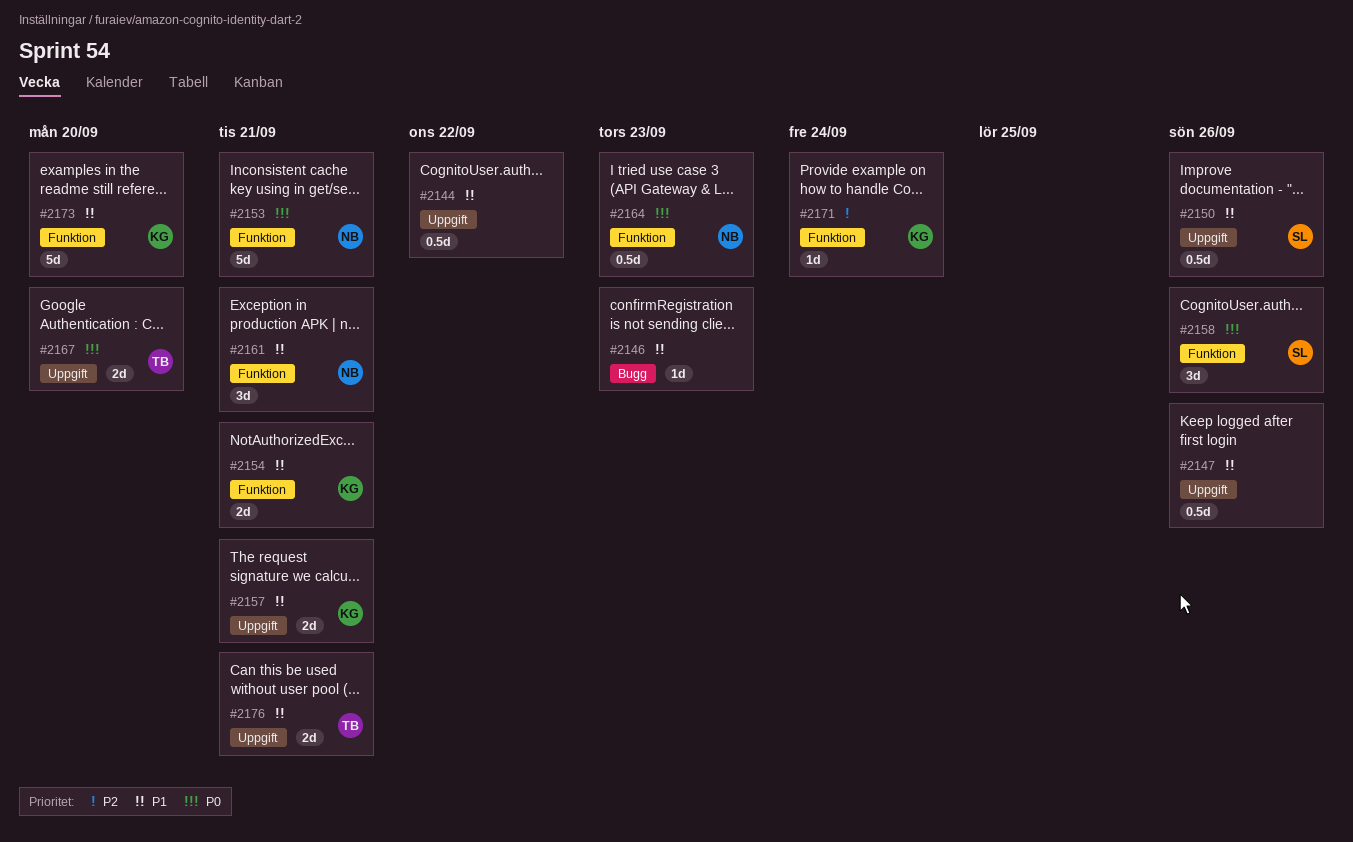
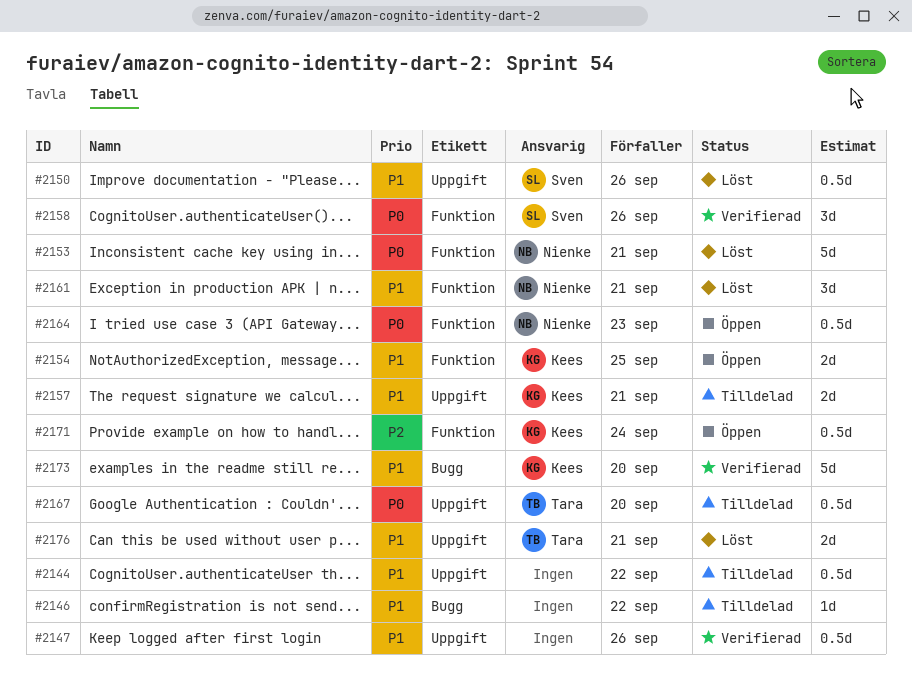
#2146, due: Sep 23 -> Sep 22
#2154, due: Sep 21 -> Sep 25
#2167, estimate: 2d -> 0.5d
#2171, estimate: 1d -> 0.5d
#2173, label: Funktion -> Bugg

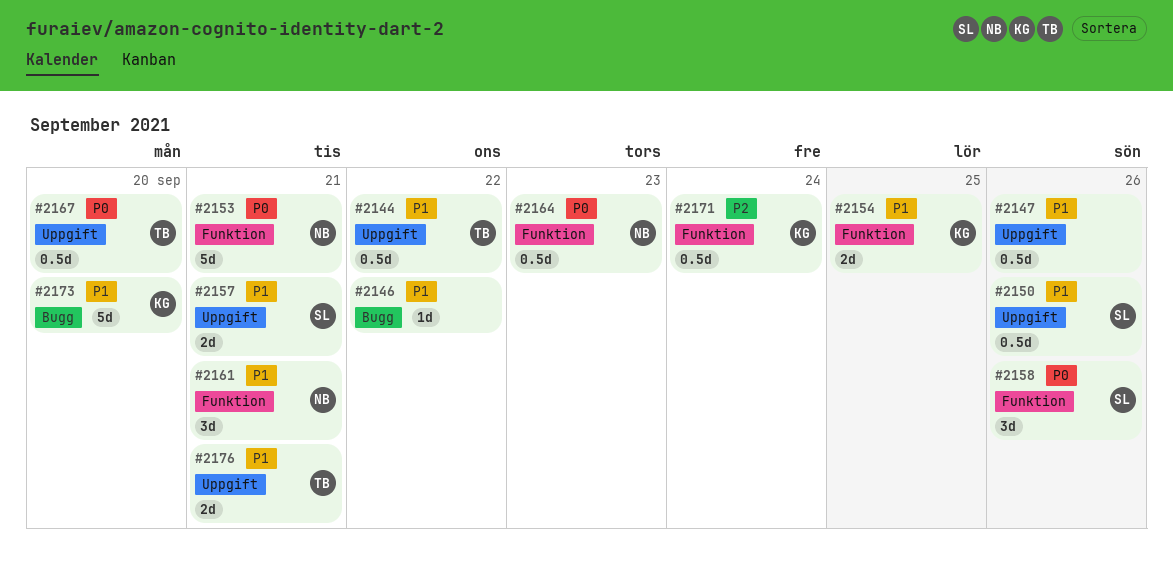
#2144, owner: none -> Tara
#2157, owner: Kees -> Sven

